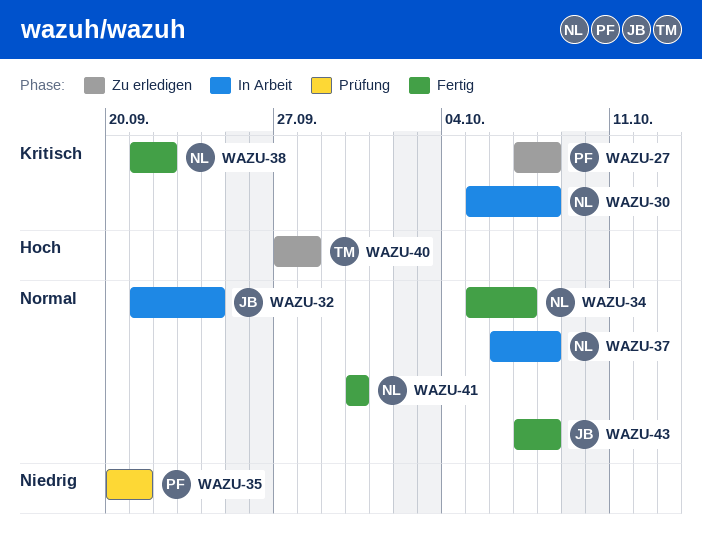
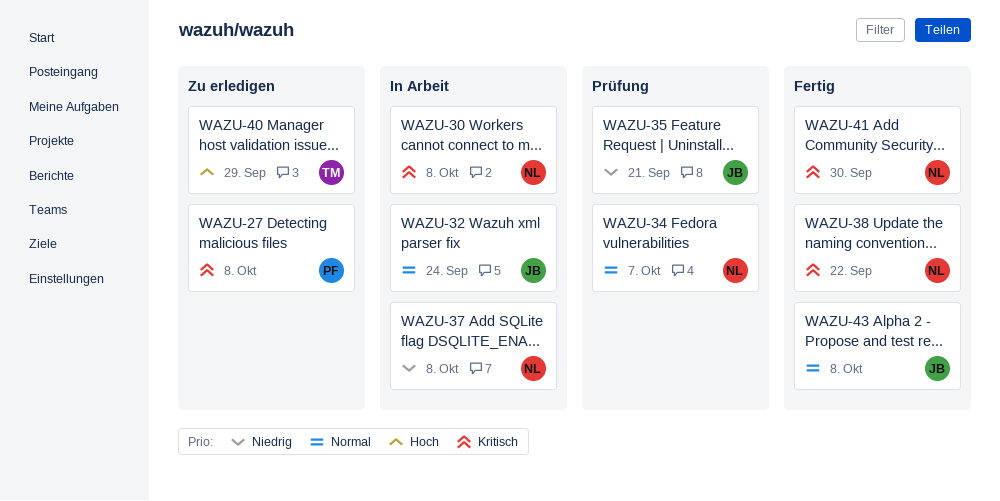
WAZU-34, status: Fertig -> Prüfung
WAZU-35, owner: PF -> JB
WAZU-37, priority: Normal -> Niedrig
WAZU-40, due: Sep 28 -> Sep 29
WAZU-41, priority: Normal -> Kritisch

